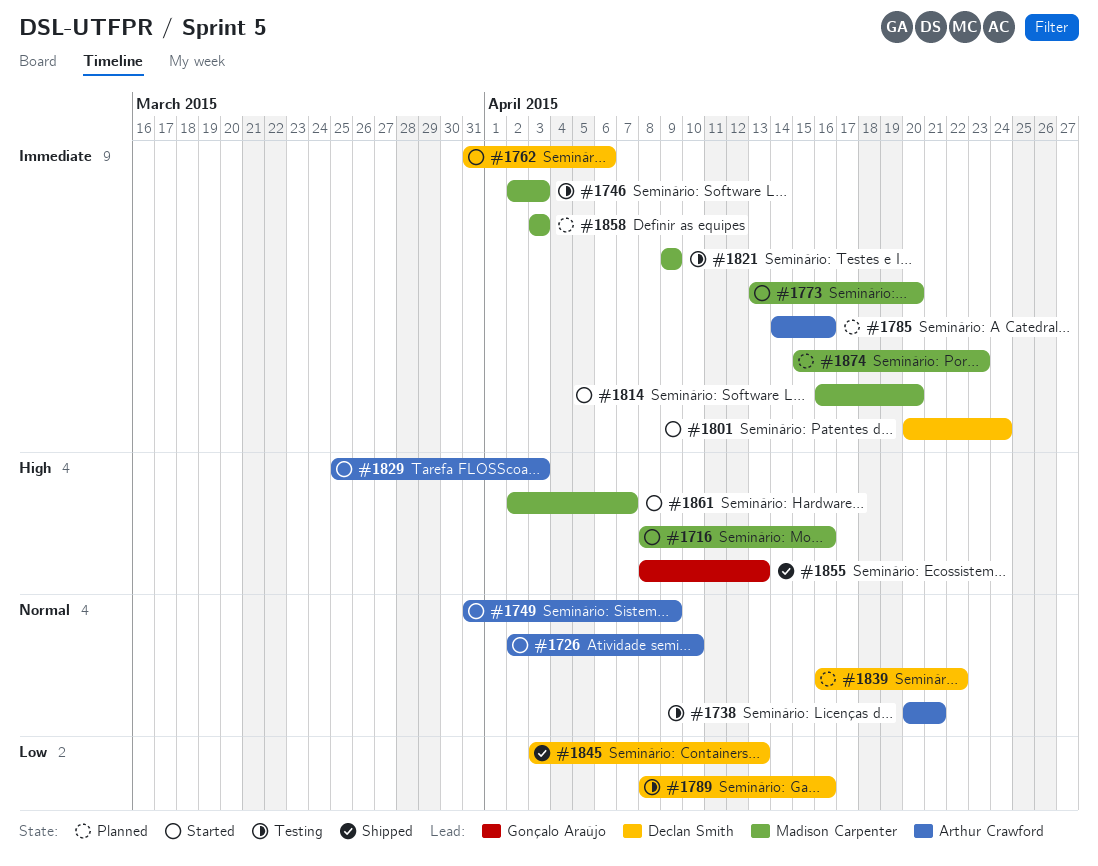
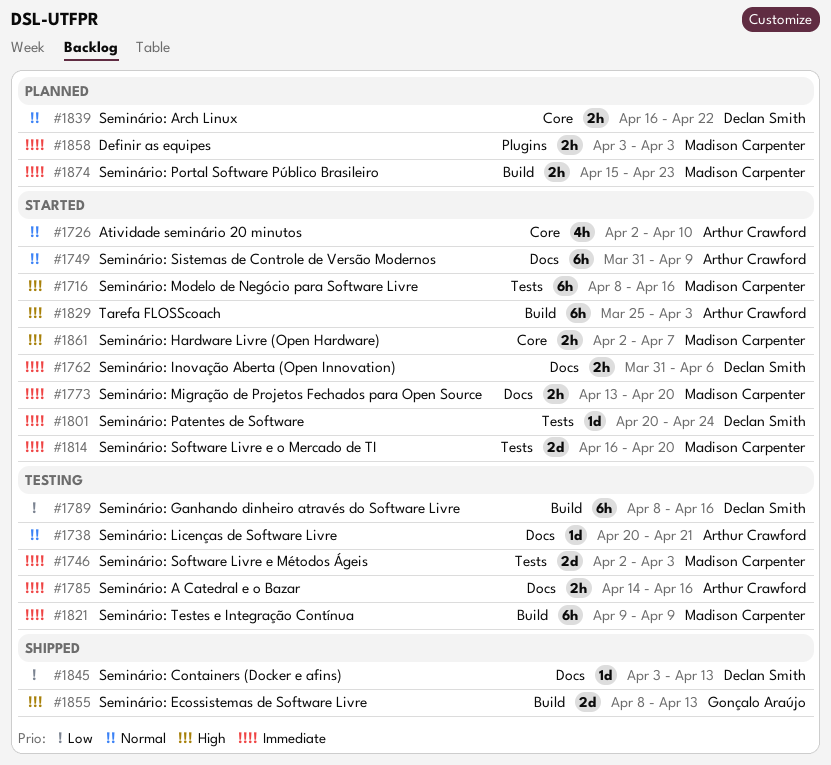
#1785, status: Planned -> Testing

